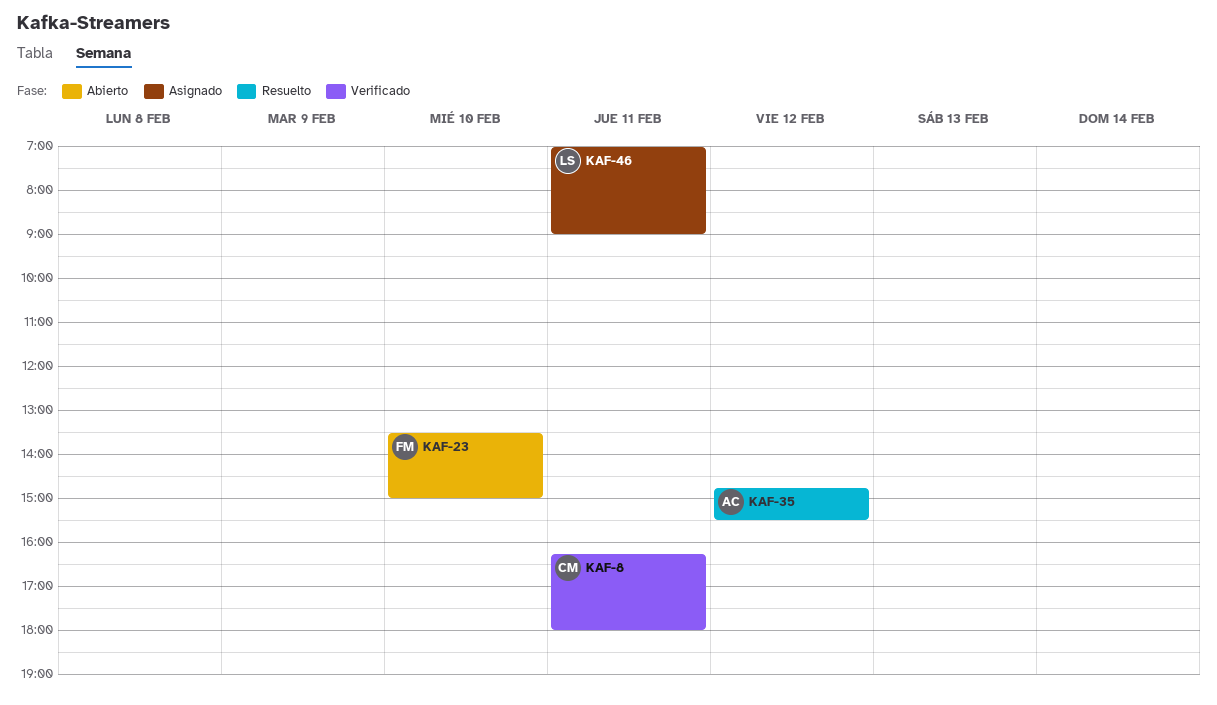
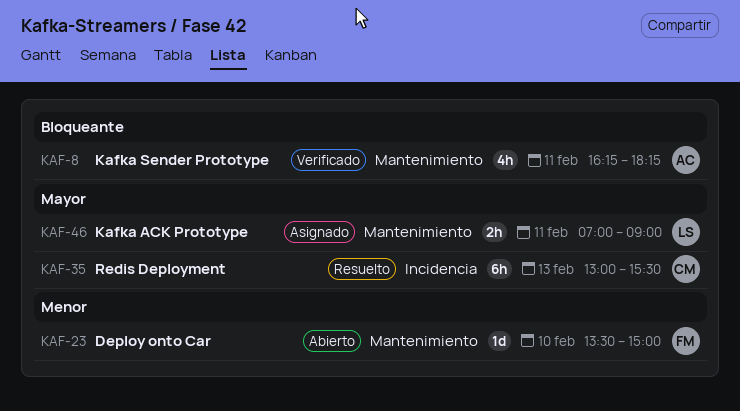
KAF-8, owner: CM -> AC
KAF-8, ends: 18:00 -> 18:15
KAF-35, owner: AC -> CM
KAF-35, day: Feb 12 -> Feb 13
KAF-35, begins: 14:45 -> 13:00

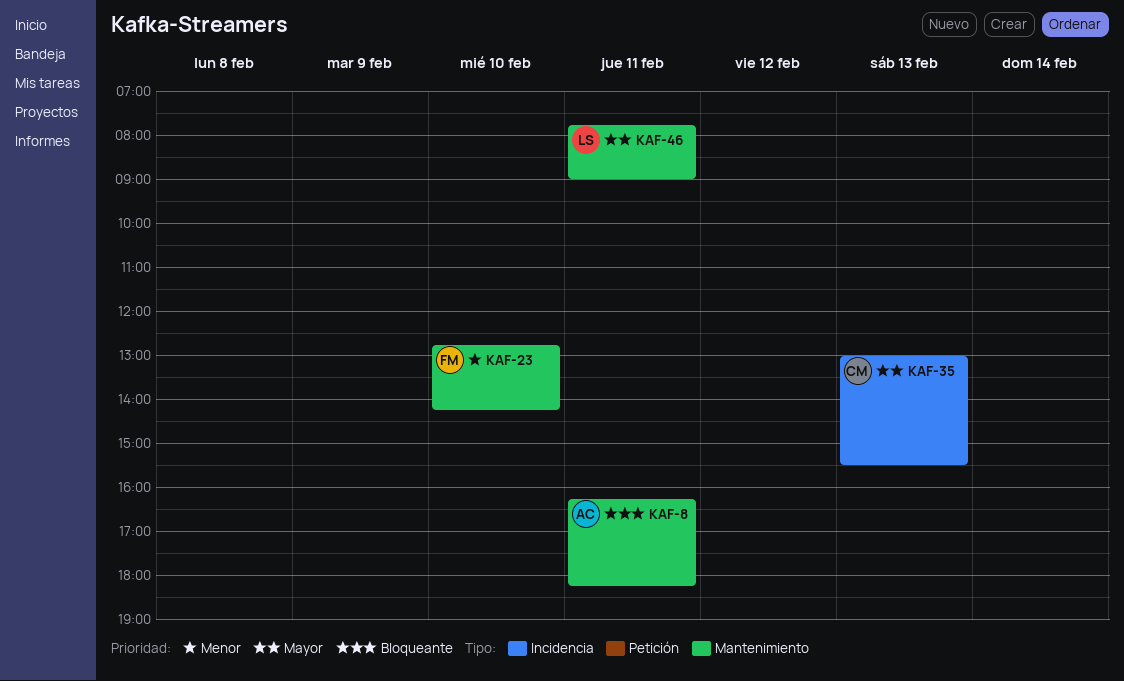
KAF-23, begins: 13:30 -> 12:45
KAF-23, ends: 15:00 -> 14:15
KAF-46, begins: 07:00 -> 07:45

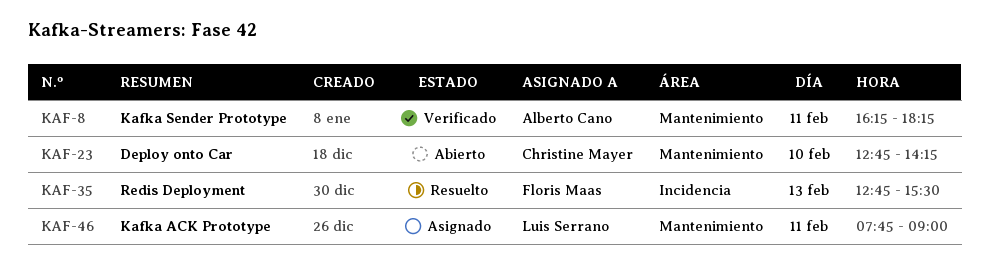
KAF-23, owner: Floris Maas -> Christine Mayer
KAF-35, owner: Christine Mayer -> Floris Maas
KAF-35, begins: 13:00 -> 12:45

